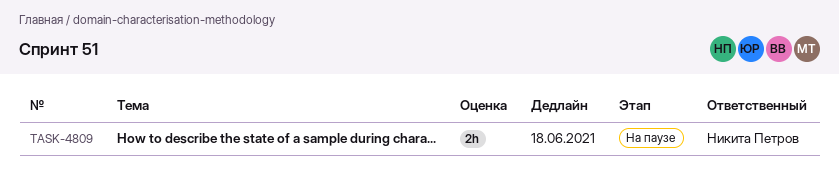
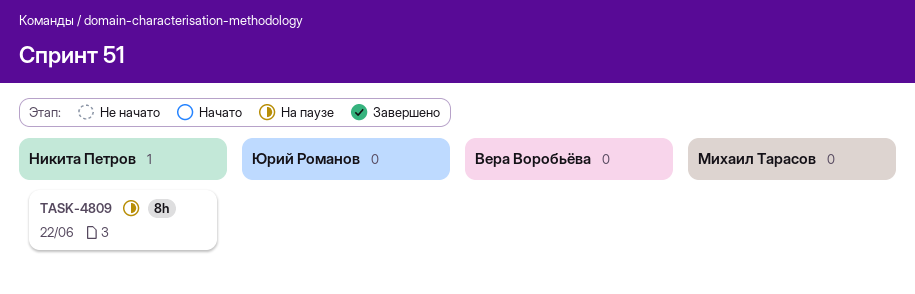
TASK-4809, estimate: 2h -> 8h
TASK-4809, due: Jun 18 -> Jun 22

